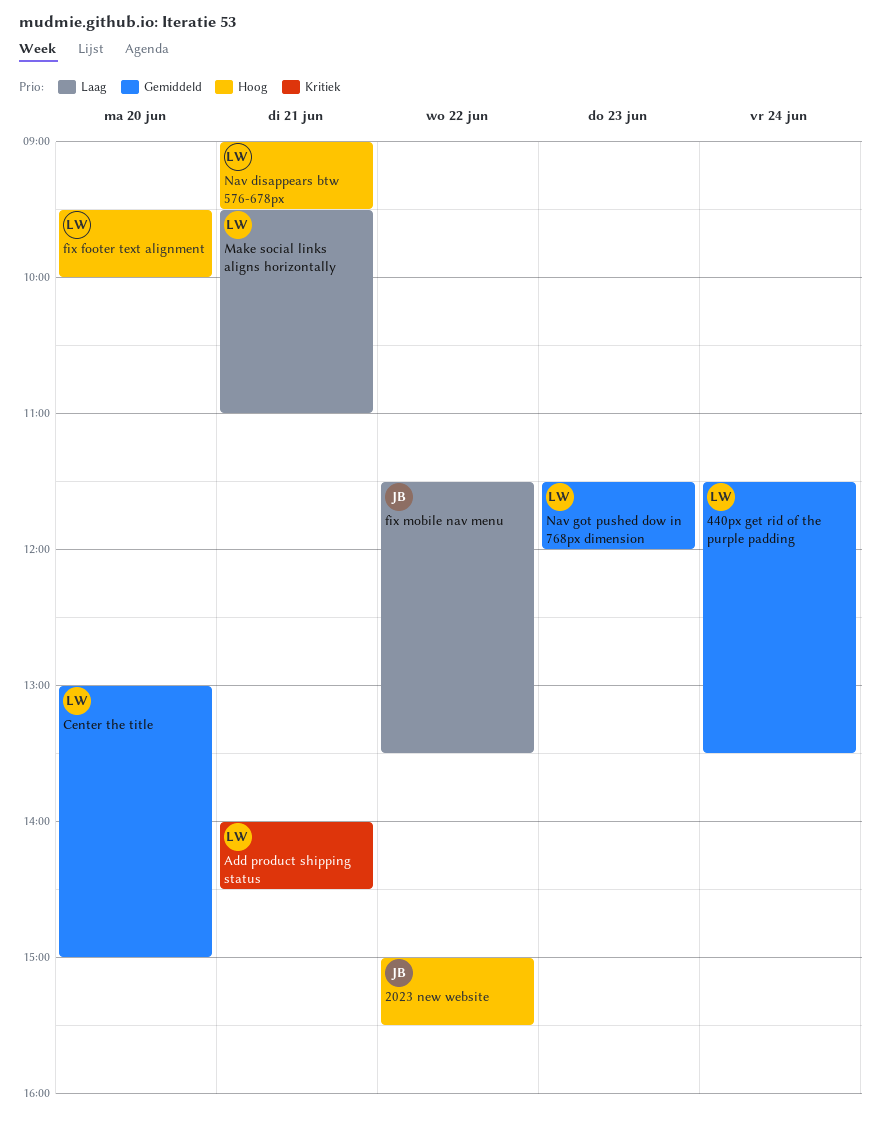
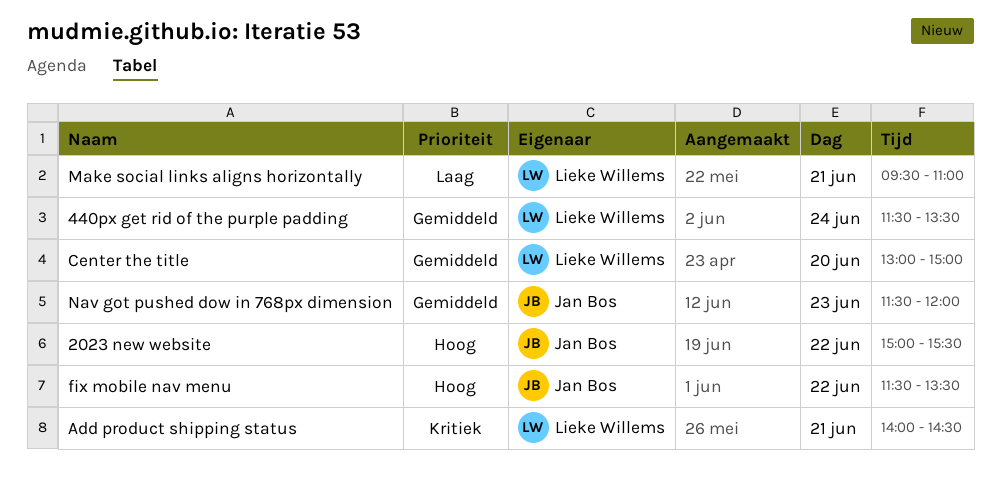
fix footer text alignment: present -> none
fix mobile nav menu, priority: Laag -> Hoog
Nav disappears btw 576-678px: present -> none
Nav got pushed dow in 768px dimension, owner: Lieke Willems -> Jan Bos

